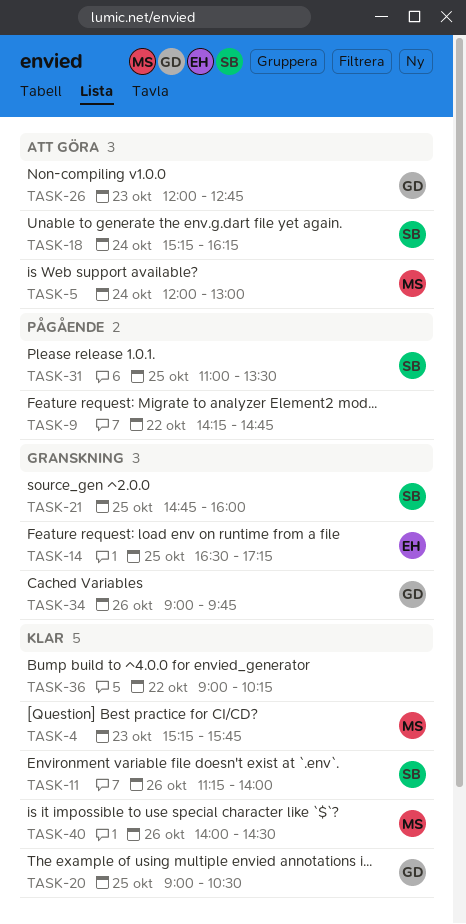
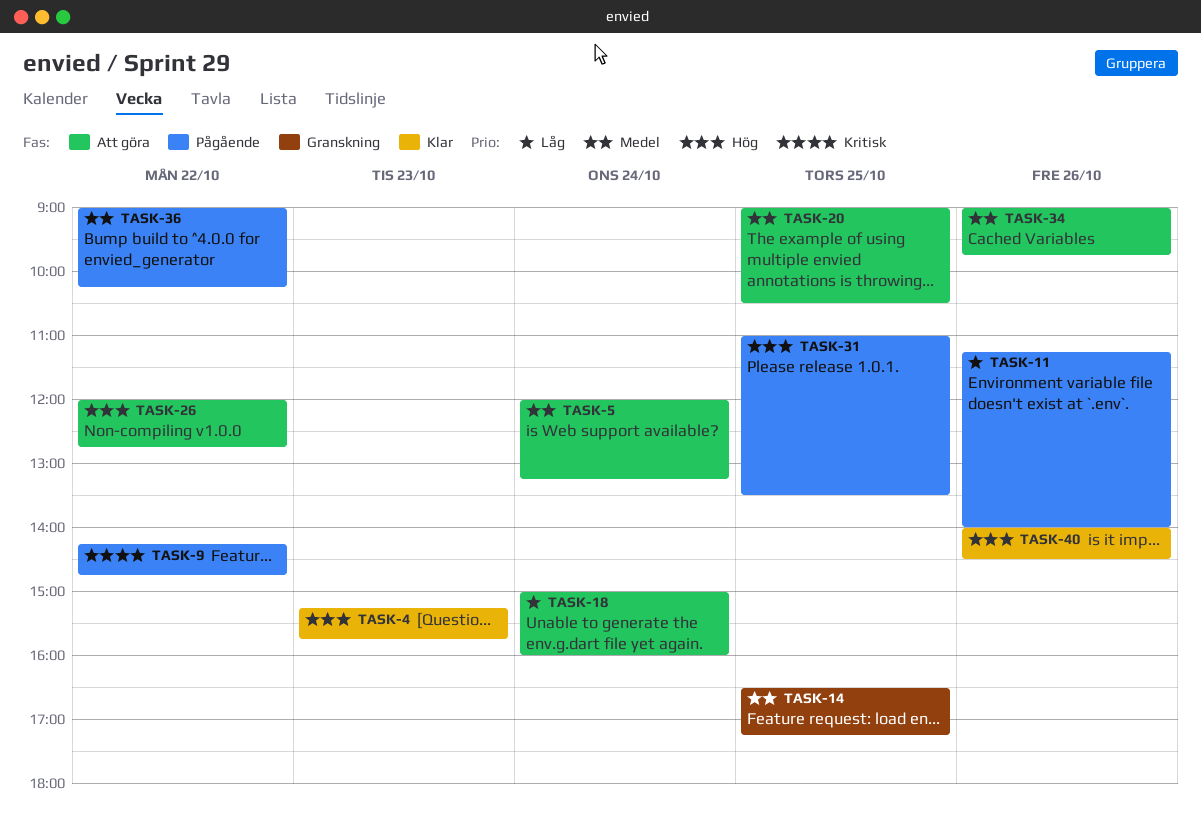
TASK-5, ends: 13:00 -> 13:15
TASK-11, status: Klar -> Pågående
TASK-18, begins: 15:15 -> 15:00
TASK-18, ends: 16:15 -> 16:00
TASK-20, status: Klar -> Att göra
TASK-21: present -> none
TASK-26, day: Oct 23 -> Oct 22
TASK-34, status: Granskning -> Att göra
TASK-36, status: Klar -> Pågående

